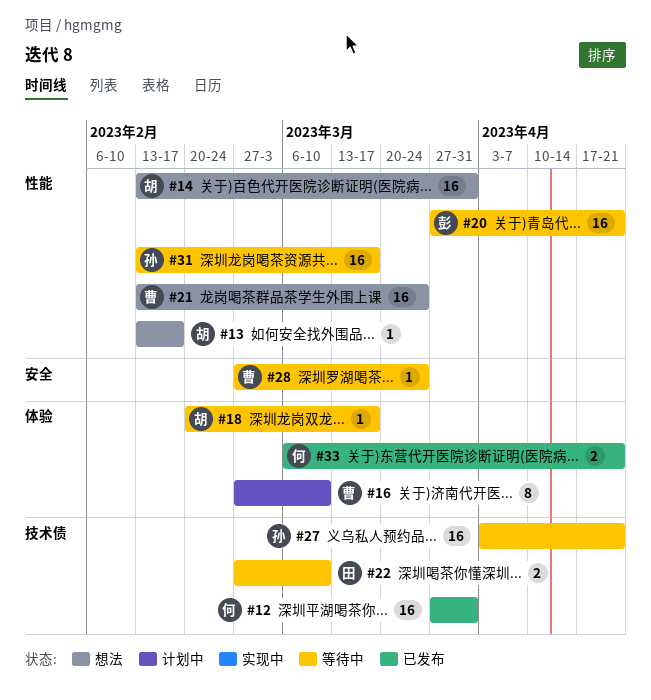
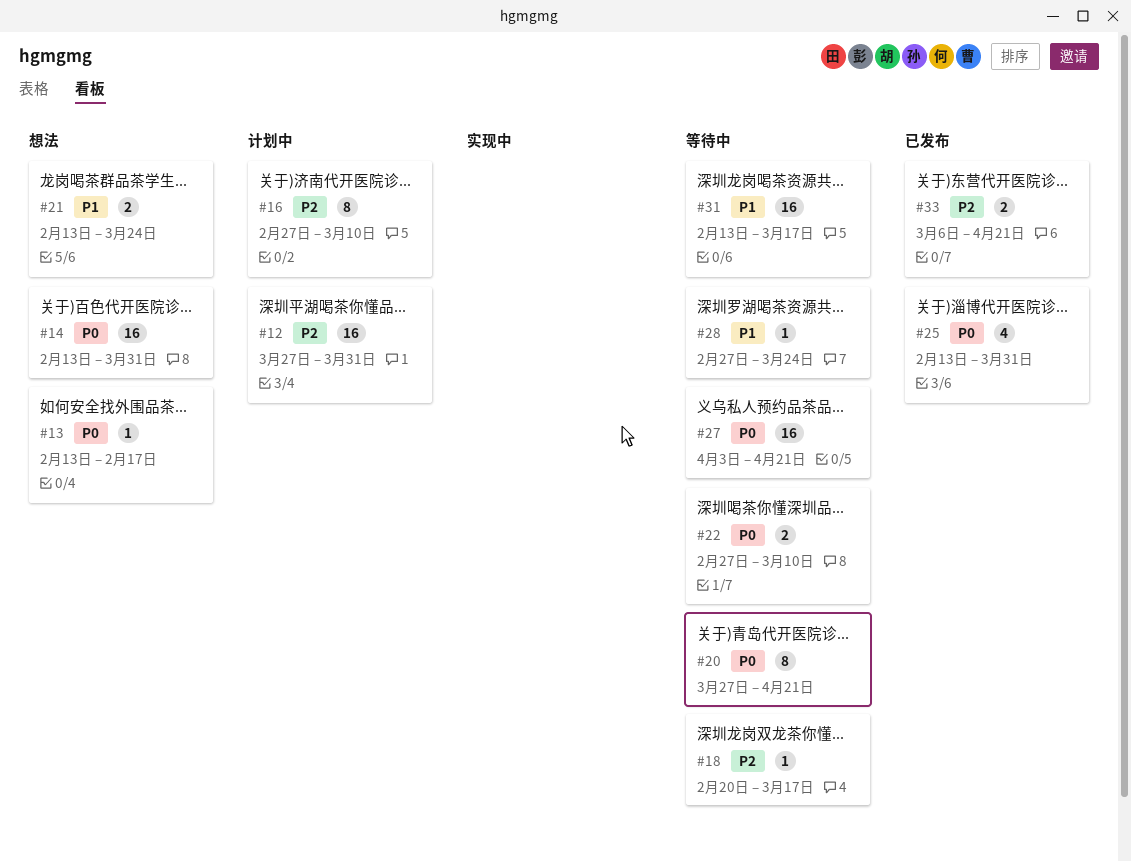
#12, status: 已发布 -> 计划中
#20, estimate: 16 -> 8
#21, estimate: 16 -> 2
#25: none -> present

